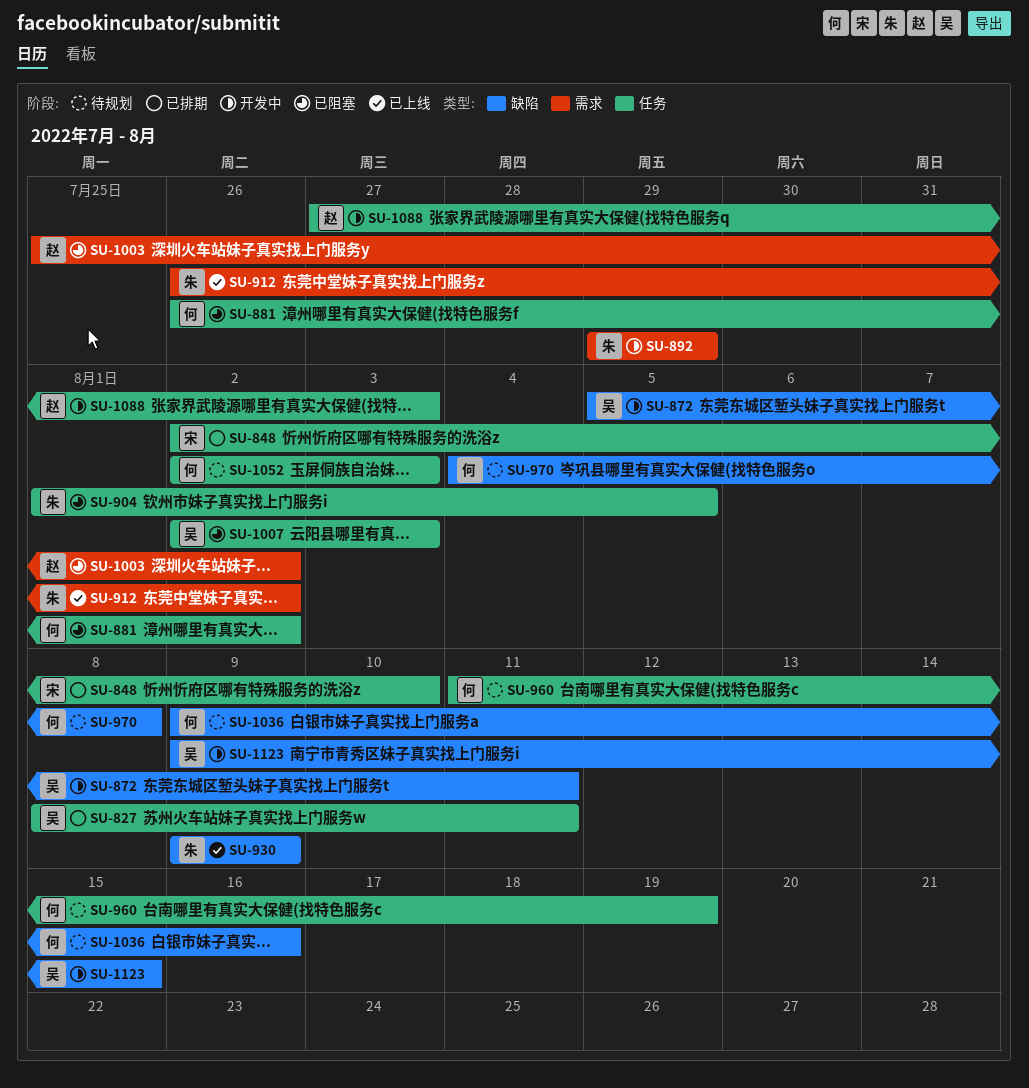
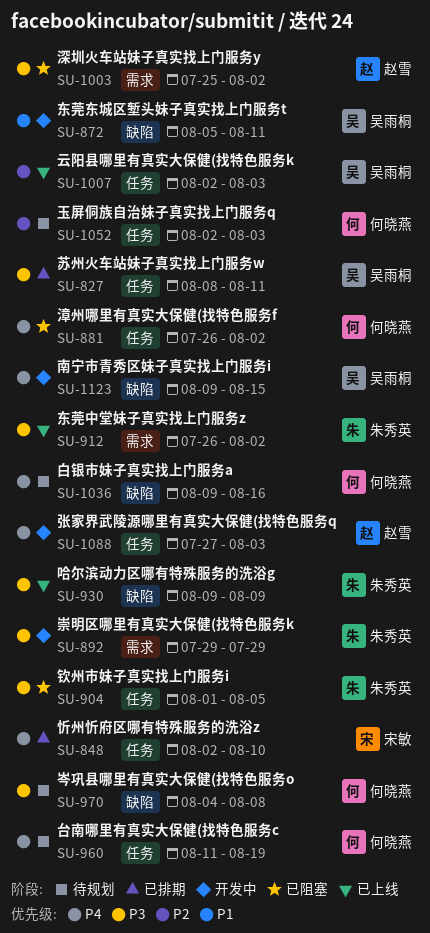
SU-1007, status: 已阻塞 -> 已上线

